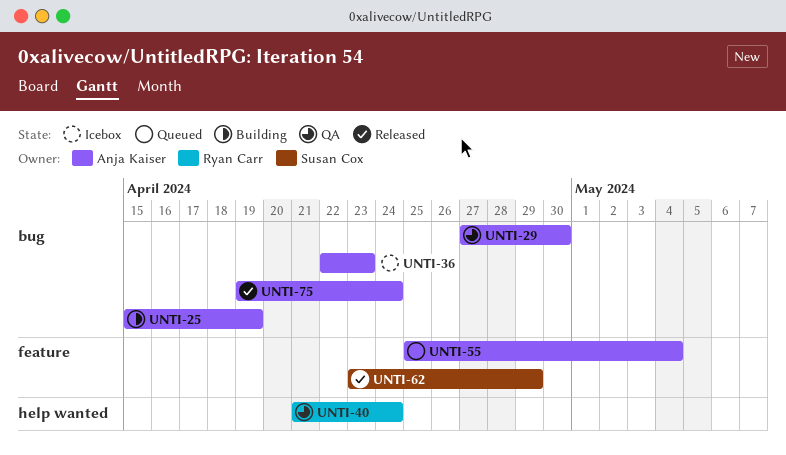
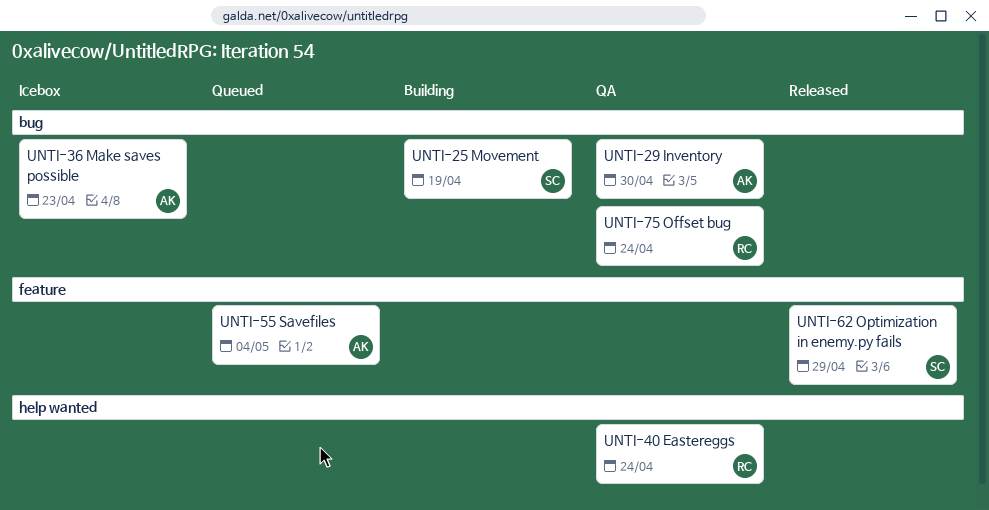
UNTI-25, owner: Anja Kaiser -> Susan Cox
UNTI-75, status: Released -> QA
UNTI-75, owner: Anja Kaiser -> Ryan Carr

